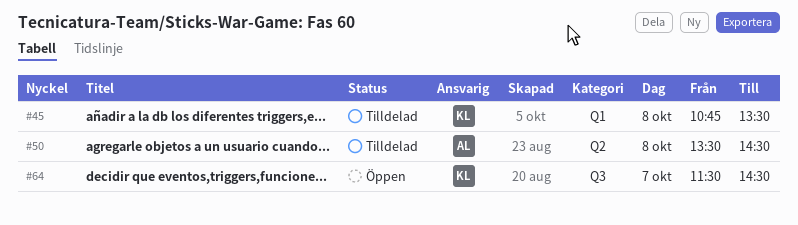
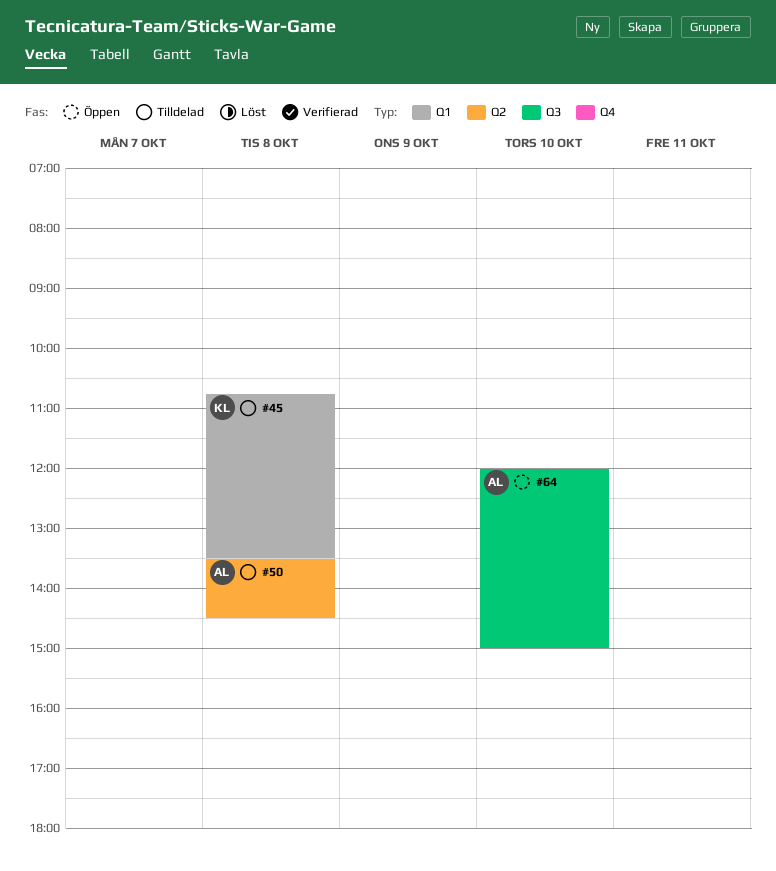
#64, owner: KL -> AL
#64, day: Oct 7 -> Oct 10
#64, begins: 11:30 -> 12:00
#64, ends: 14:30 -> 15:00

